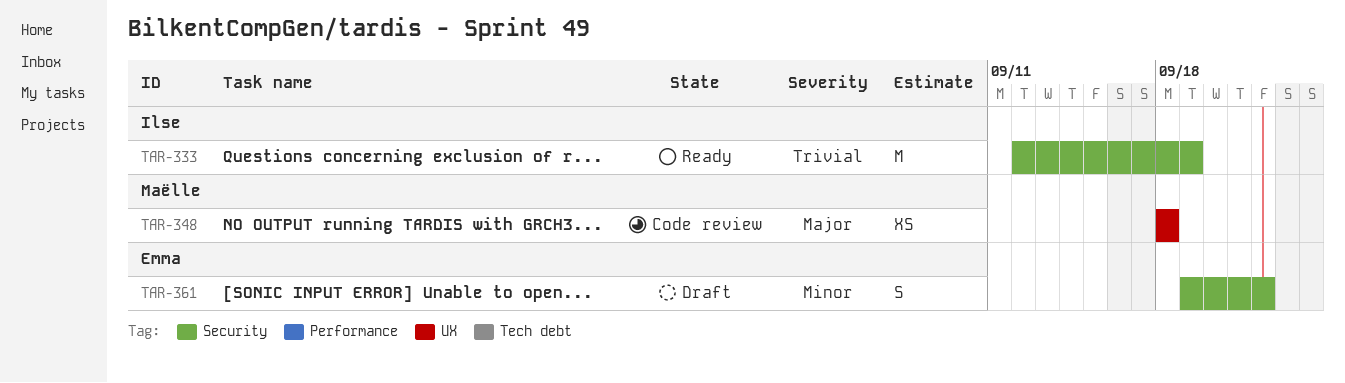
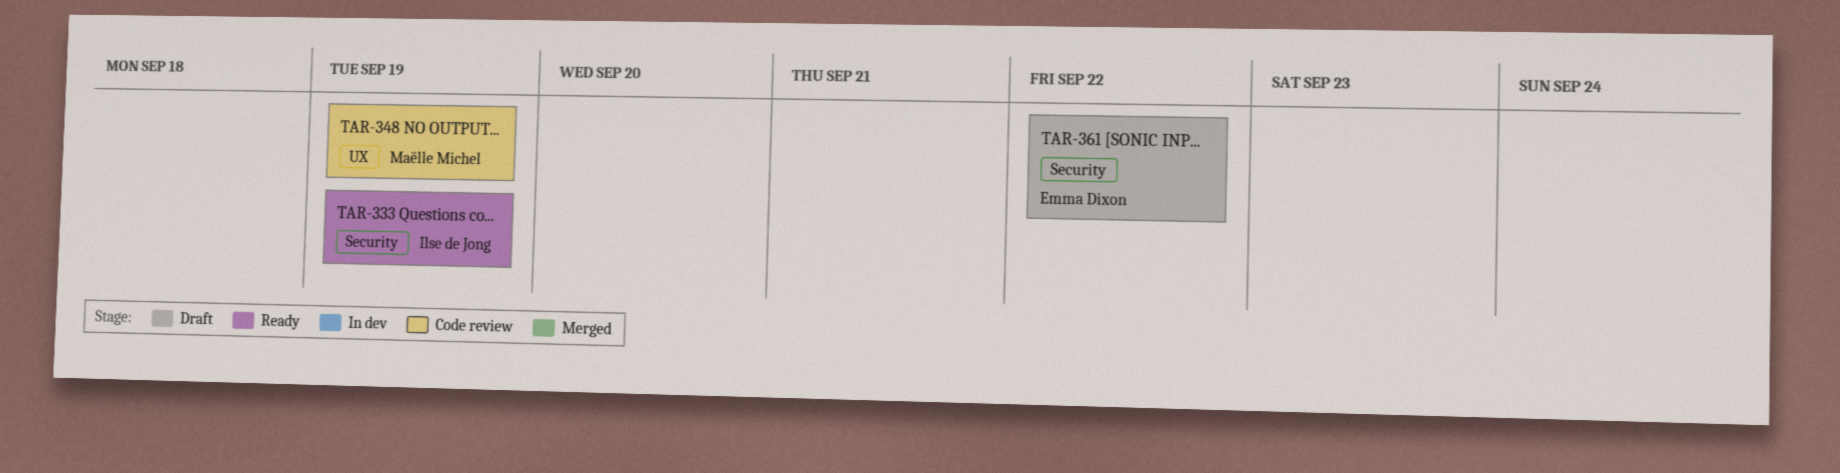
TAR-348, due: Sep 18 -> Sep 19

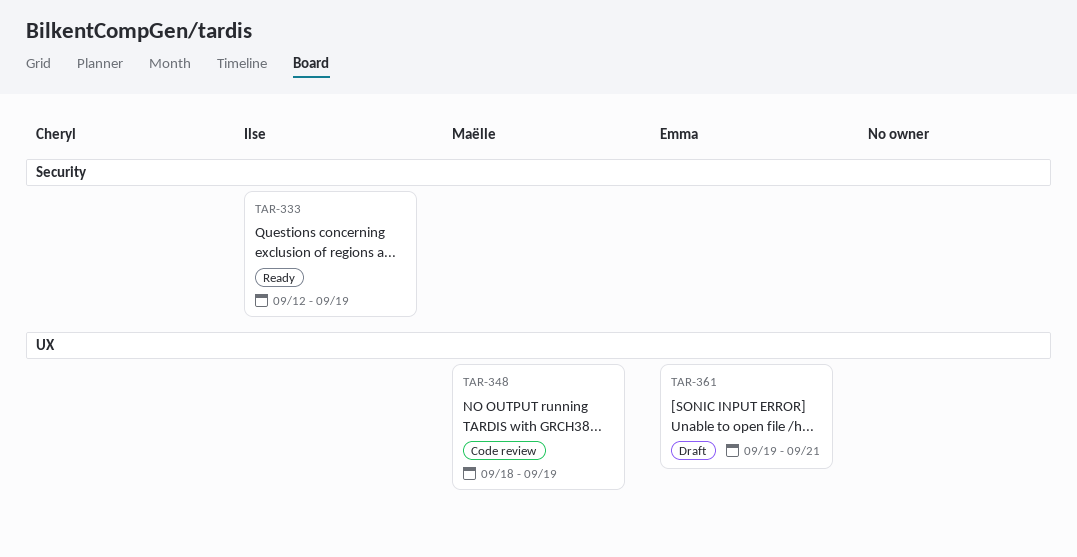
TAR-361, label: Security -> UX
TAR-361, due: Sep 22 -> Sep 21

